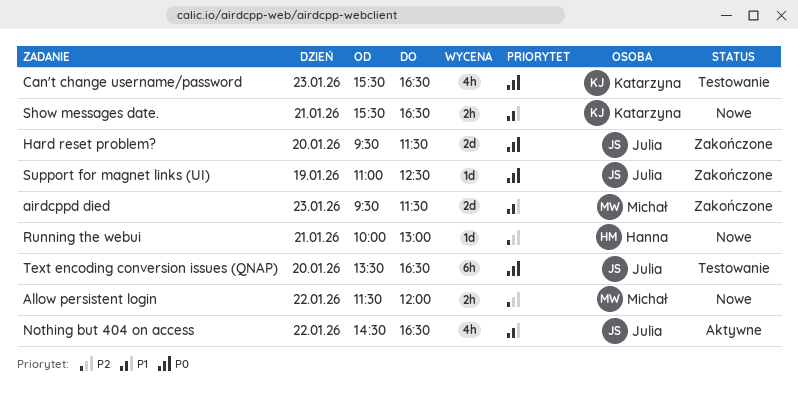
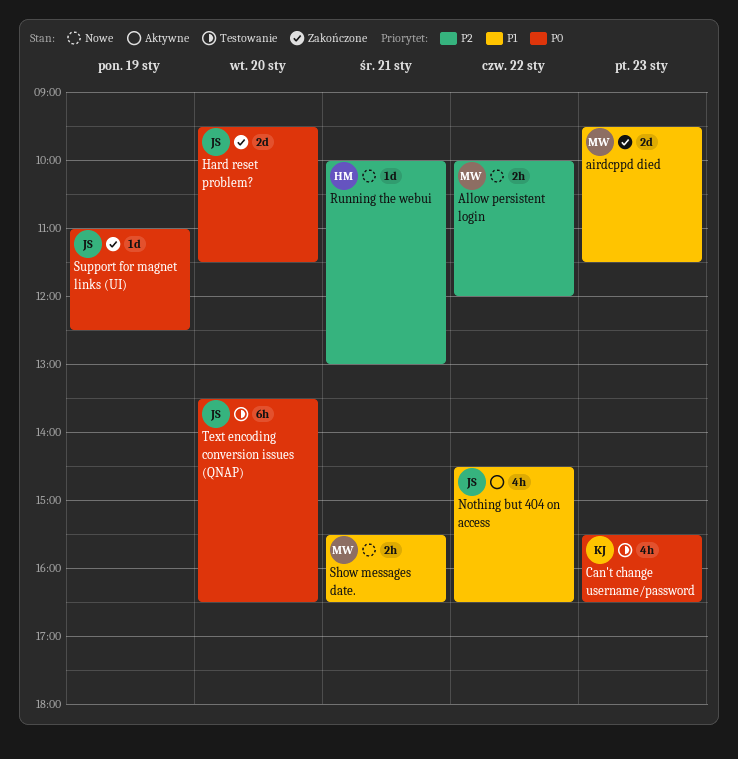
Allow persistent login, begins: 11:30 -> 10:00
Show messages date., owner: Katarzyna -> Michał

